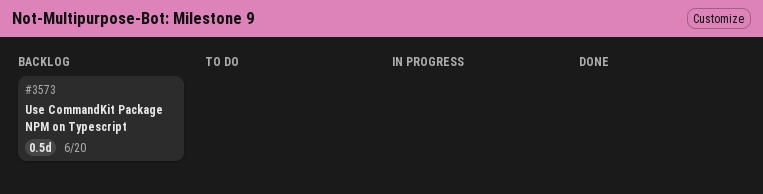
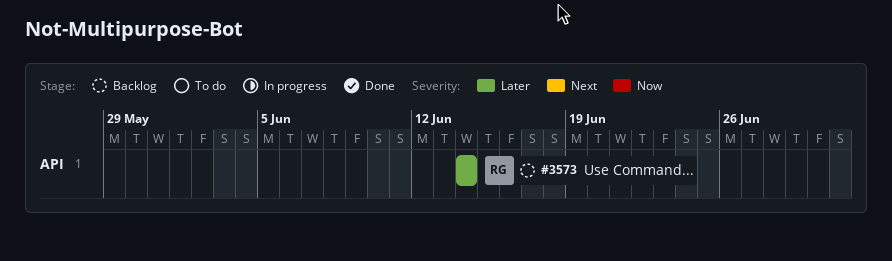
#3573, due: Jun 20 -> Jun 14

